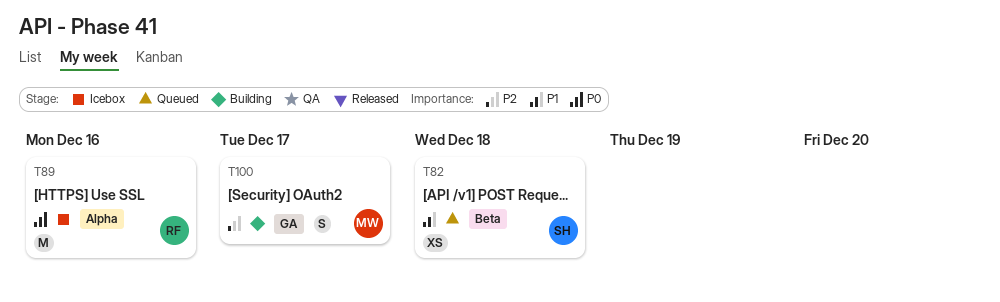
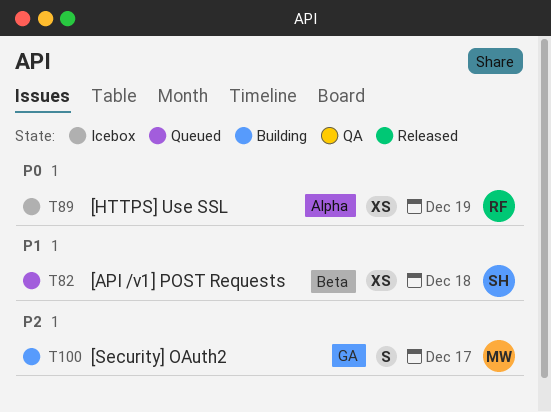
T89, estimate: M -> XS
T89, due: Dec 16 -> Dec 19

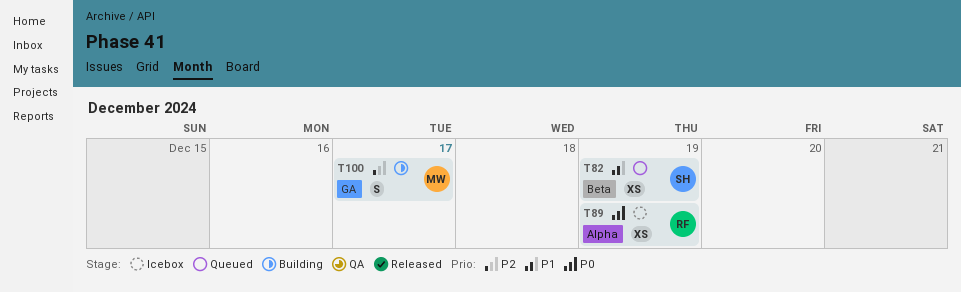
T82, due: Dec 18 -> Dec 19

